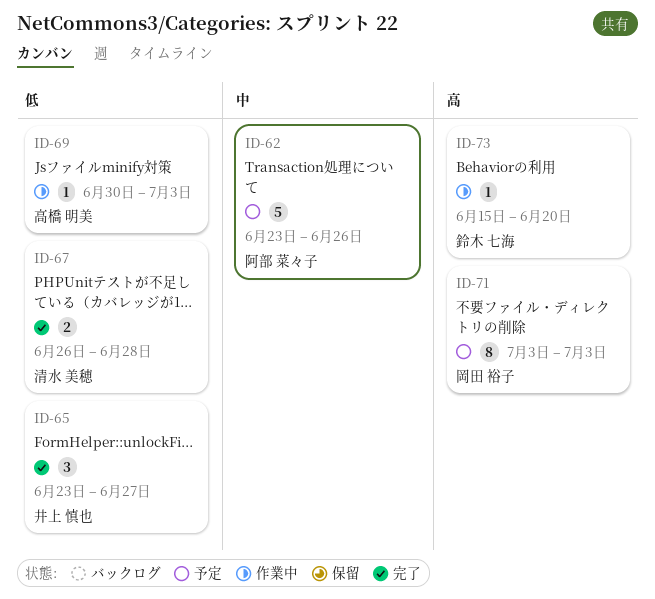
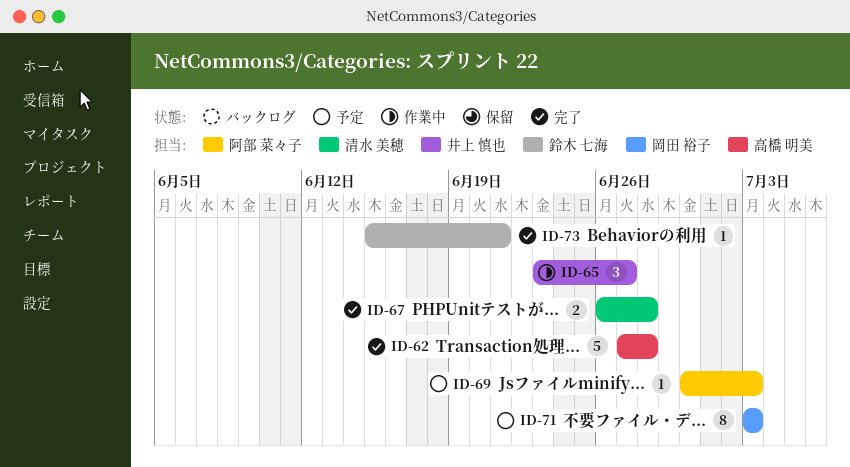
ID-62, status: 予定 -> 完了
ID-62, owner: 阿部 菜々子 -> 高橋 明美
ID-62, start: Jun 23 -> Jun 27
ID-62, due: Jun 26 -> Jun 28
ID-65, status: 完了 -> 作業中
ID-69, status: 作業中 -> 予定
ID-69, owner: 高橋 明美 -> 阿部 菜々子
ID-73, status: 作業中 -> 完了
ID-73, due: Jun 20 -> Jun 21

